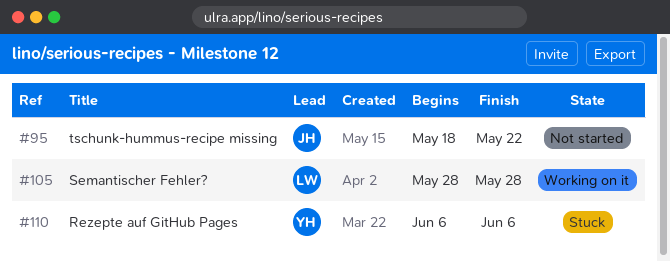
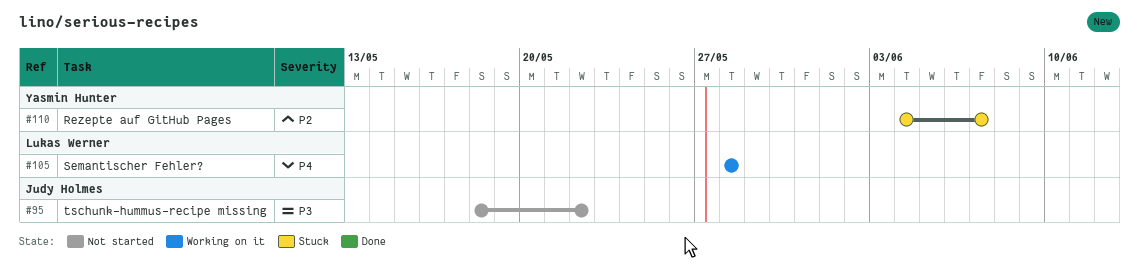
#110, start: Jun 6 -> Jun 4
#110, due: Jun 6 -> Jun 7

